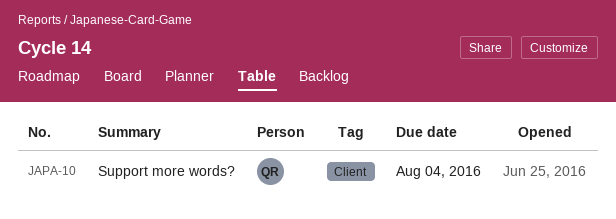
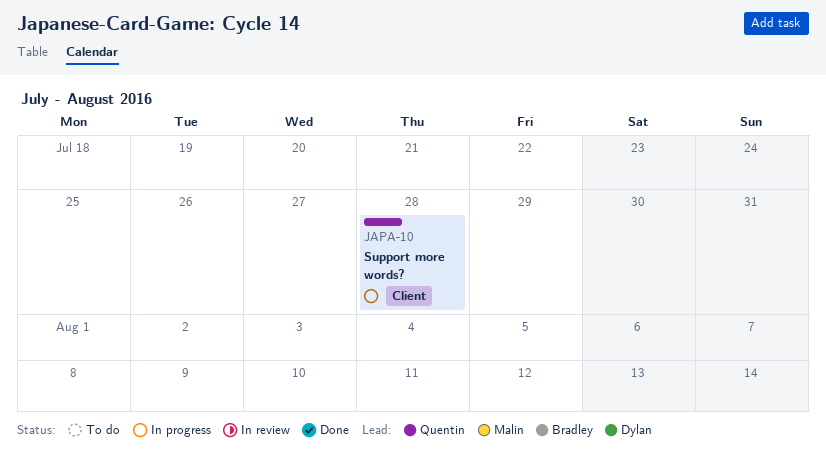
JAPA-10, due: Aug 4 -> Jul 28

